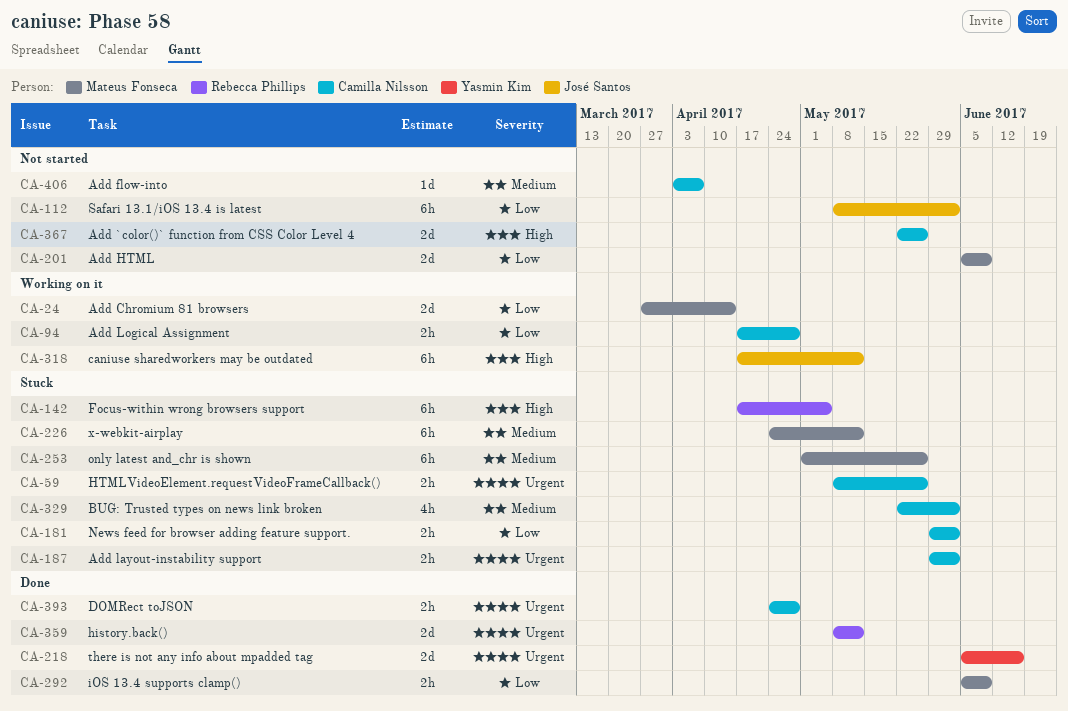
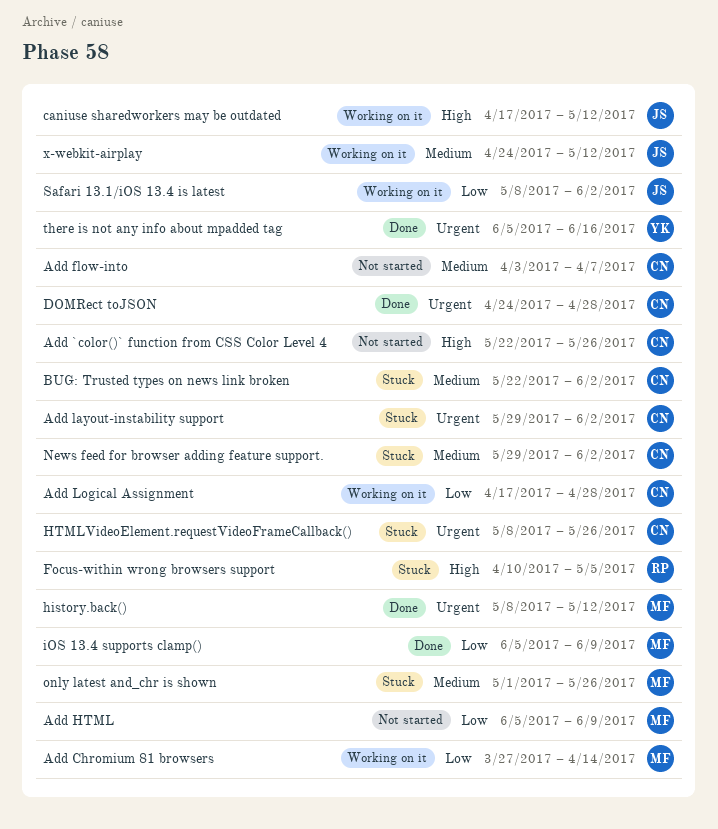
Focus-within wrong browsers support, start: Apr 17 -> Apr 10
history.back(), owner: Rebecca Phillips -> Mateus Fonseca
News feed for browser adding feature support., priority: Low -> Medium
Safari 13.1/iOS 13.4 is latest, status: Not started -> Working on it
x-webkit-airplay, status: Stuck -> Working on it
x-webkit-airplay, owner: Mateus Fonseca -> José Santos

